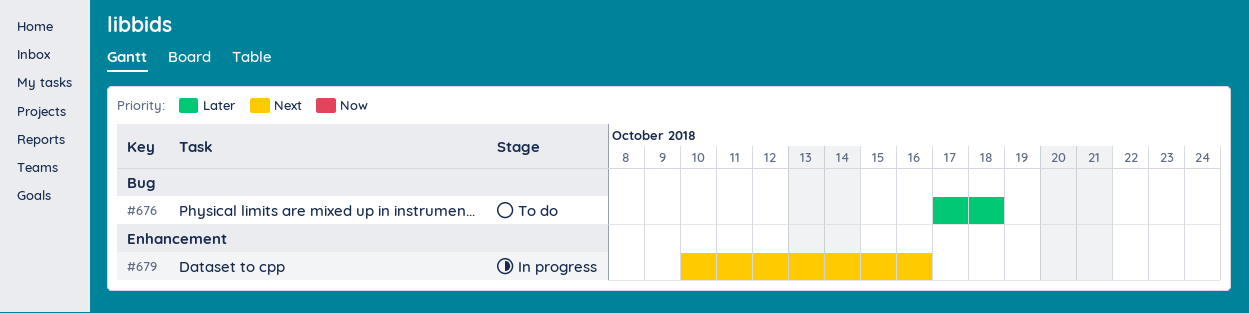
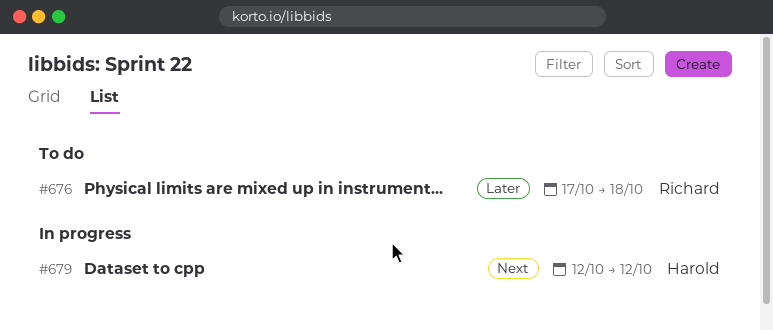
#679, start: Oct 10 -> Oct 12
#679, due: Oct 16 -> Oct 12

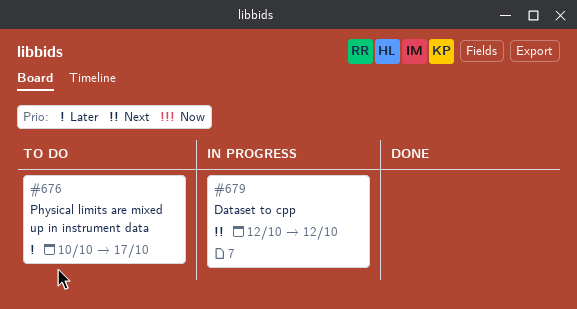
#676, start: Oct 17 -> Oct 10
#676, due: Oct 18 -> Oct 17

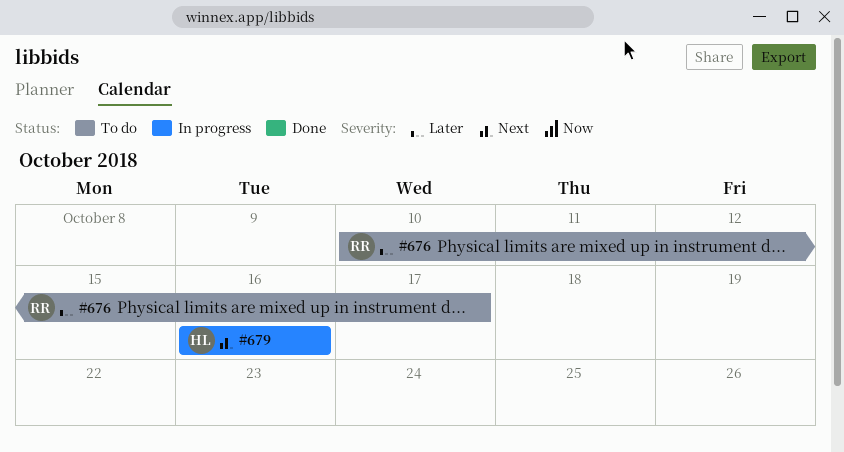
#679, start: Oct 12 -> Oct 16
#679, due: Oct 12 -> Oct 16

